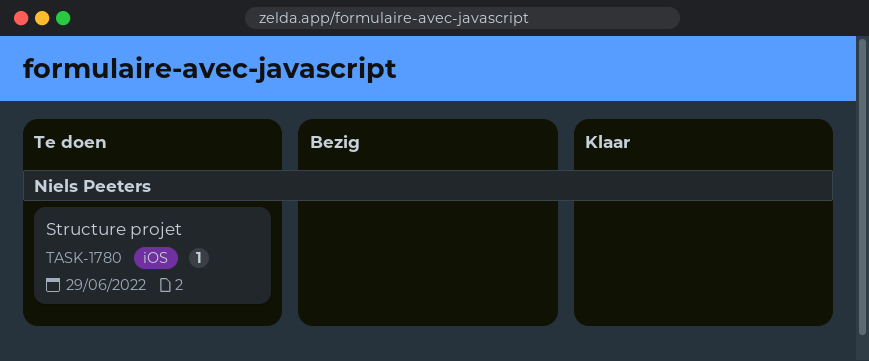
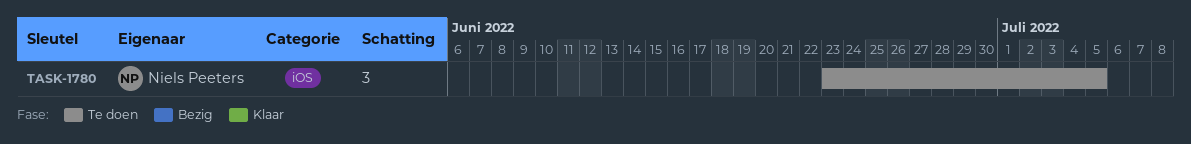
TASK-1780, estimate: 1 -> 3
TASK-1780, due: Jun 29 -> Jul 5

